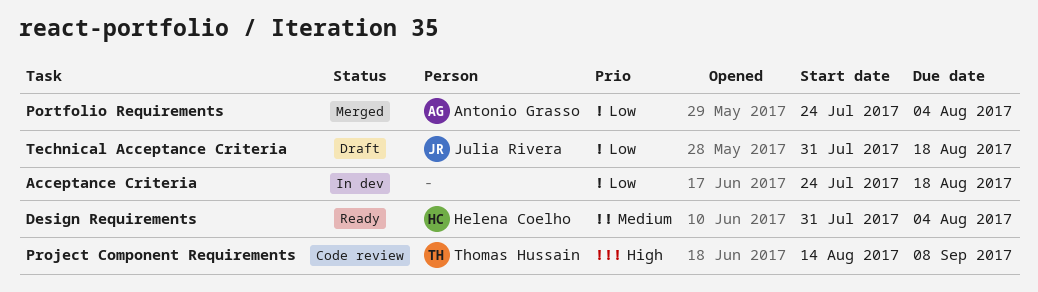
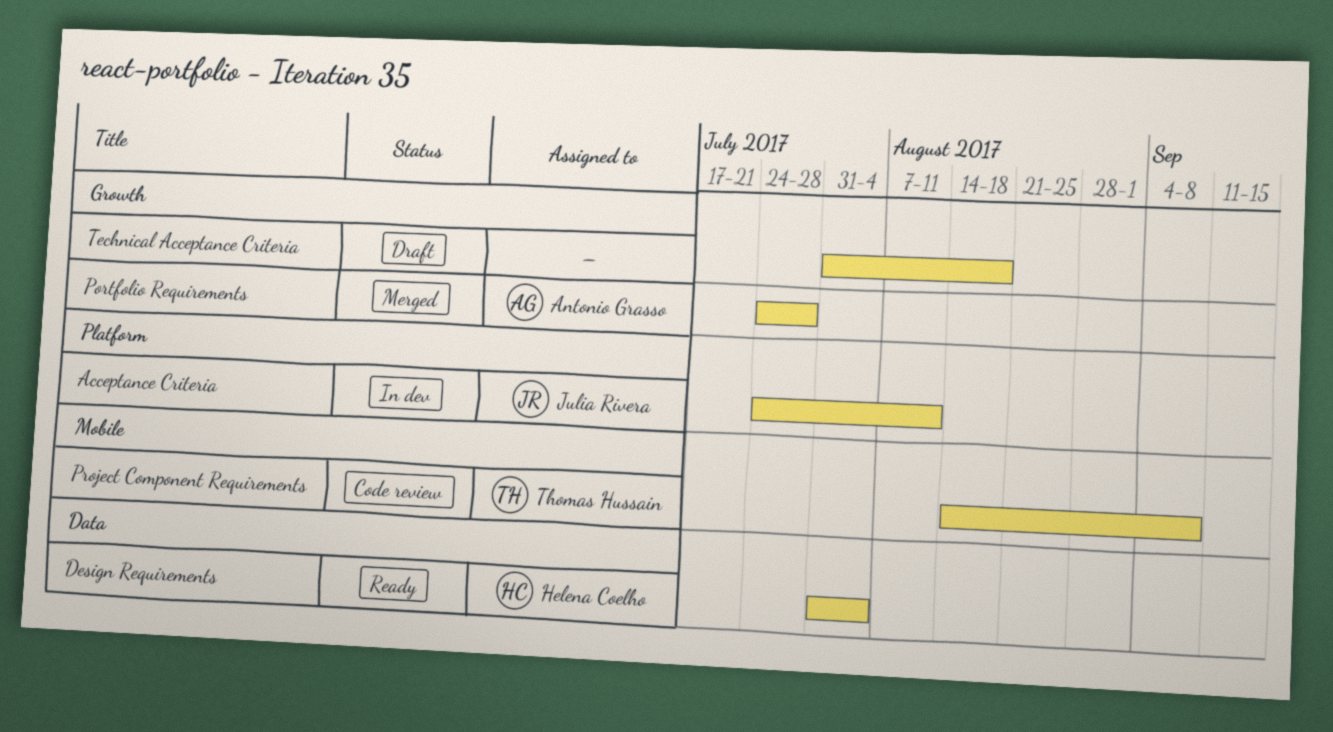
Acceptance Criteria, owner: none -> Julia Rivera
Acceptance Criteria, due: Aug 18 -> Aug 11
Portfolio Requirements, due: Aug 4 -> Jul 28
Technical Acceptance Criteria, owner: Julia Rivera -> none

